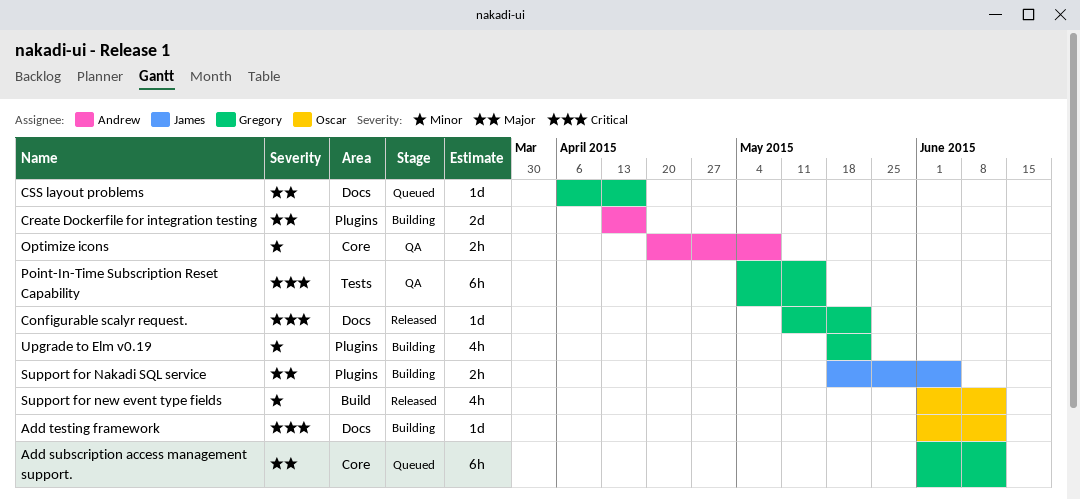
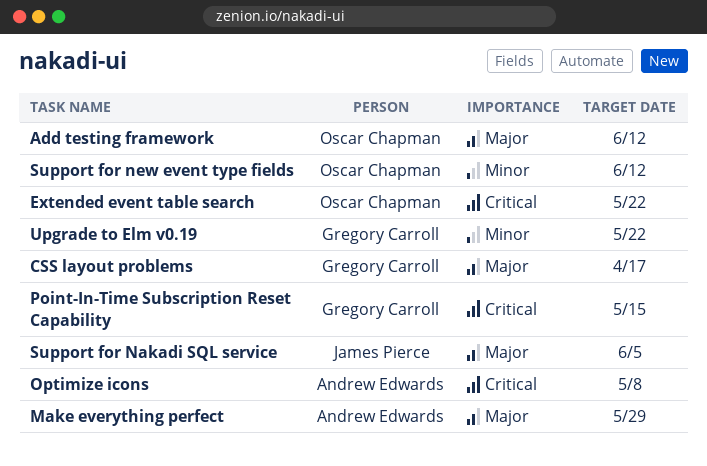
Add subscription access management support.: present -> none
Add testing framework, priority: Critical -> Major
Configurable scalyr request.: present -> none
Create Dockerfile for integration testing: present -> none
Extended event table search: none -> present
Make everything perfect: none -> present
Optimize icons, priority: Minor -> Critical

